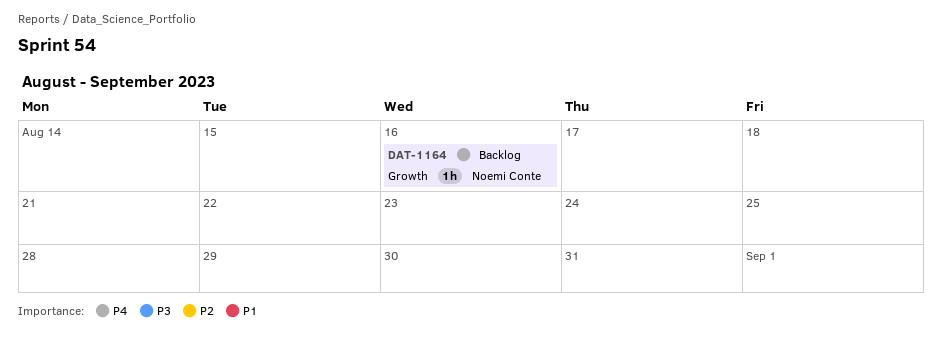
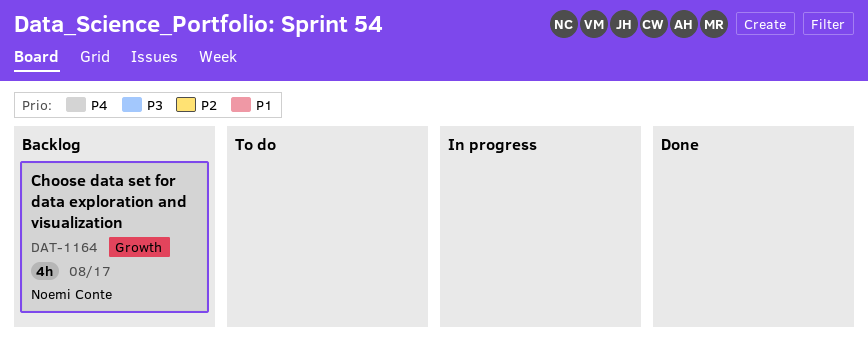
DAT-1164, estimate: 1h -> 4h
DAT-1164, due: Aug 16 -> Aug 17

